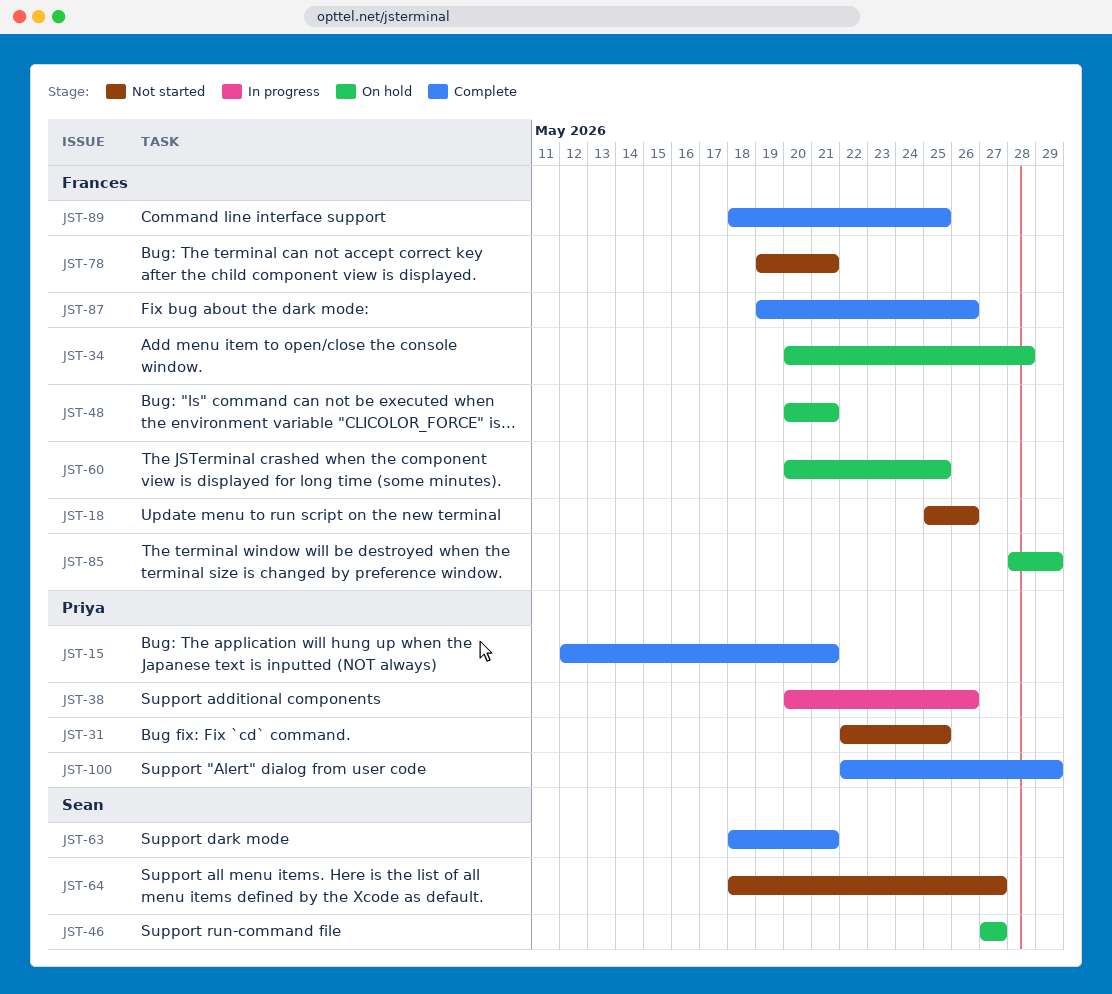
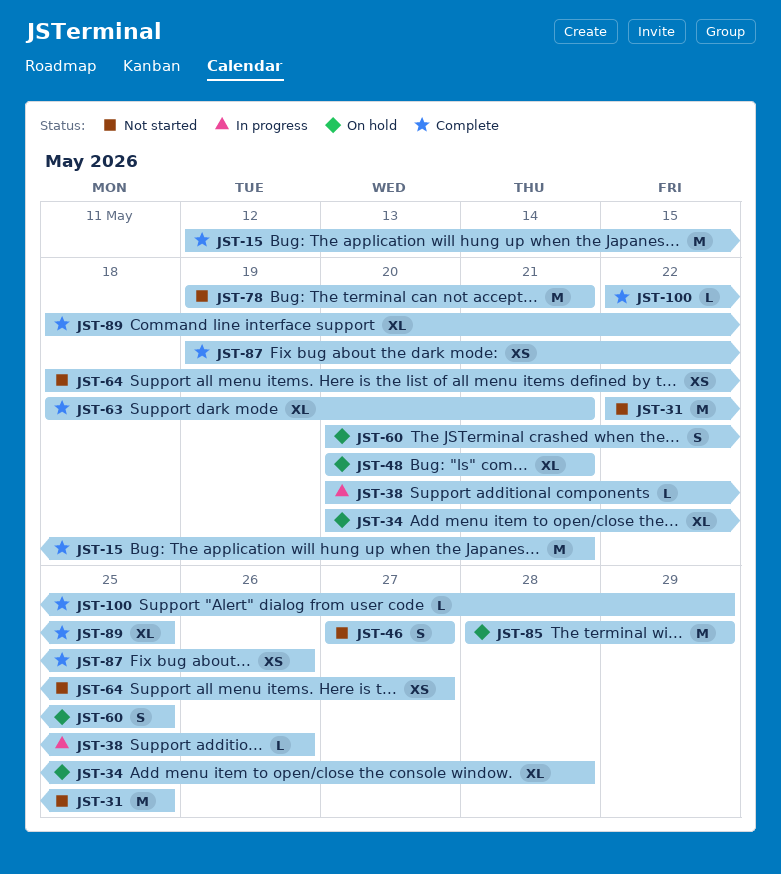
JST-18: present -> none
JST-46, status: On hold -> Not started

